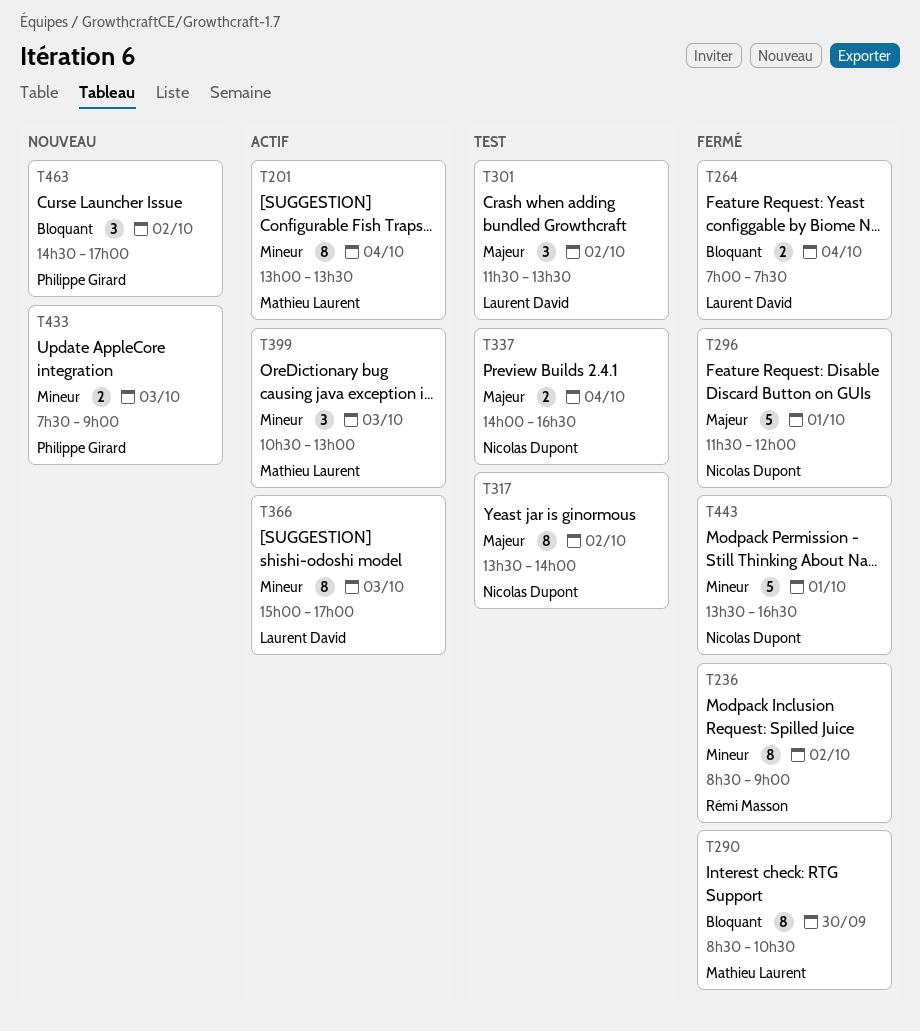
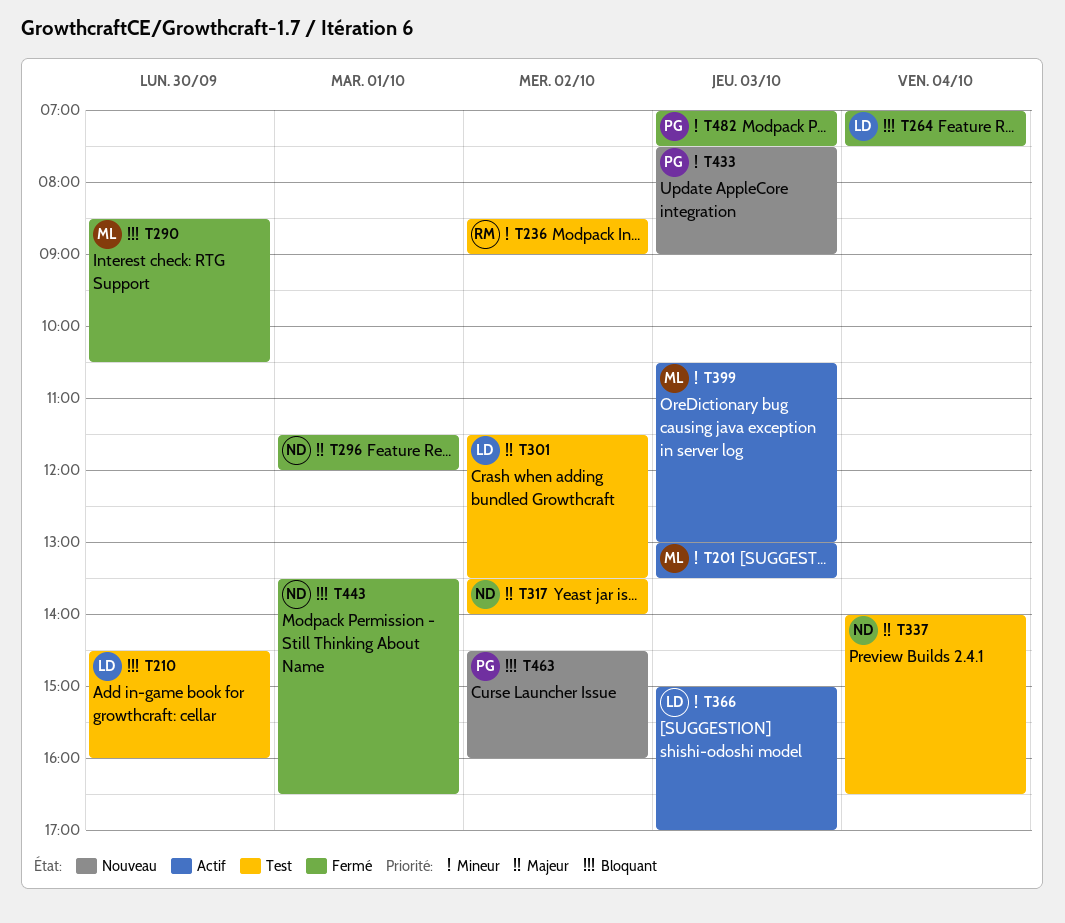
T201, day: Oct 4 -> Oct 3
T210: none -> present
T236, status: Fermé -> Test
T443, priority: Mineur -> Bloquant
T463, ends: 17:00 -> 16:00
T482: none -> present

